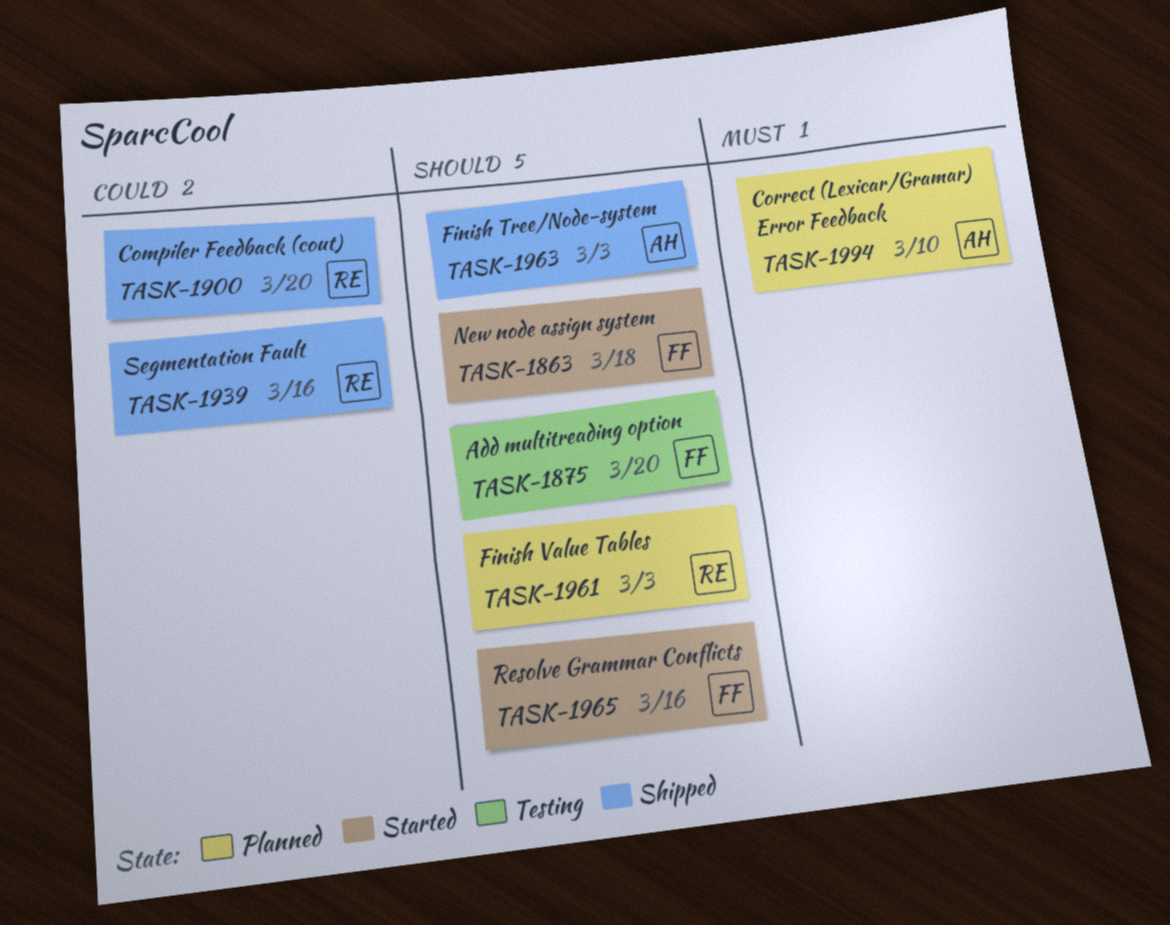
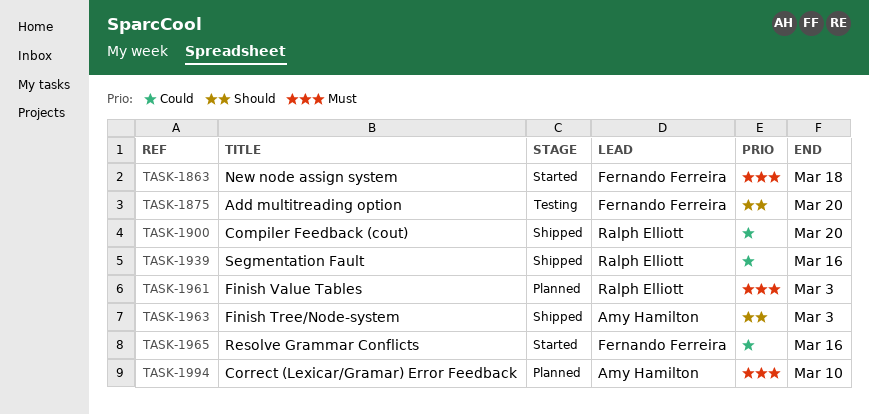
TASK-1863, priority: Should -> Must
TASK-1961, priority: Should -> Must
TASK-1965, priority: Should -> Could

